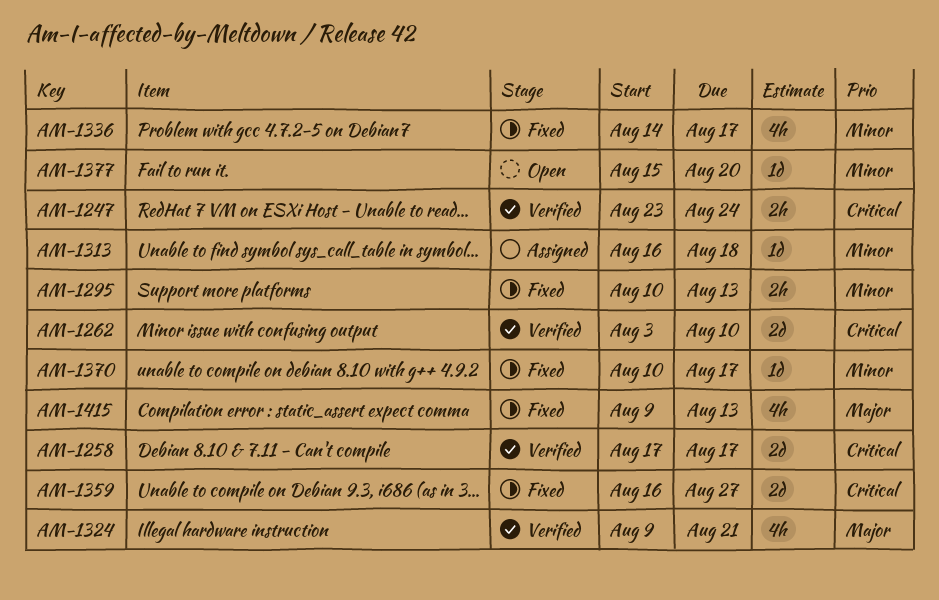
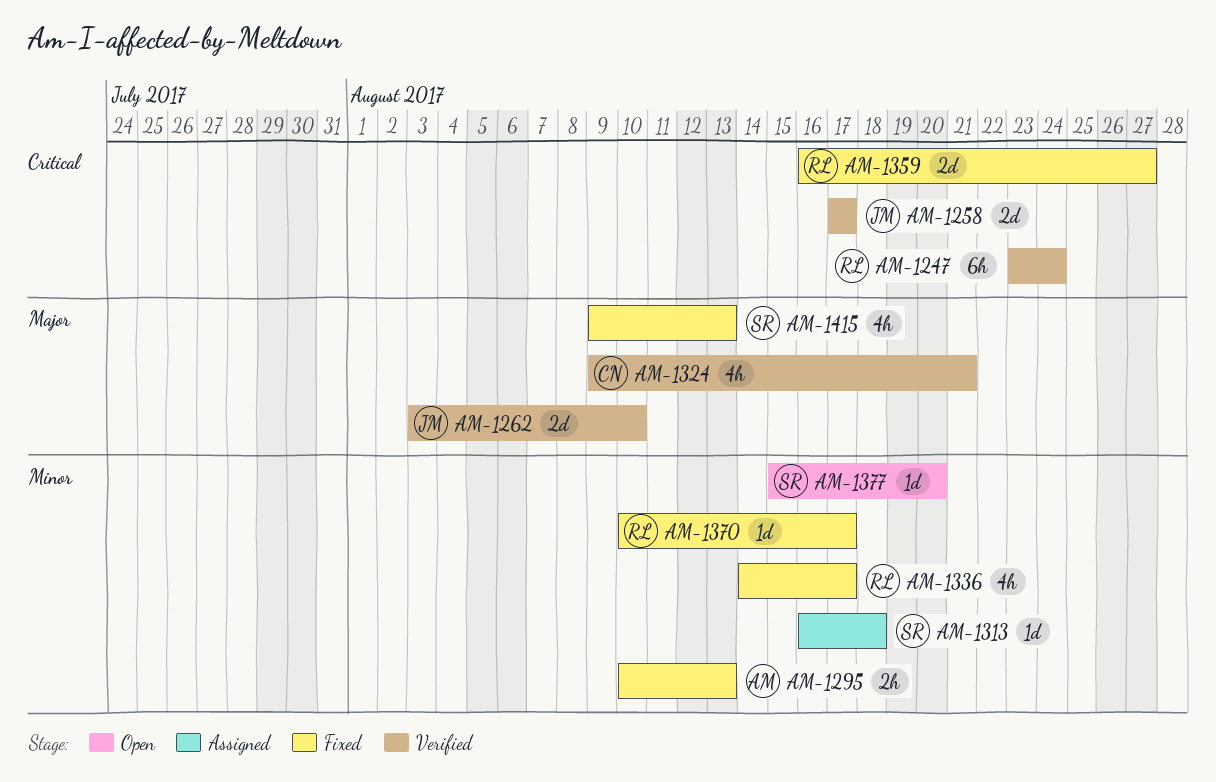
AM-1247, estimate: 2h -> 6h
AM-1262, priority: Critical -> Major

